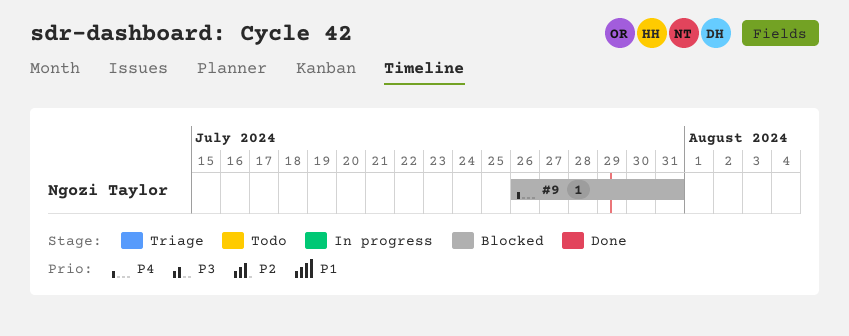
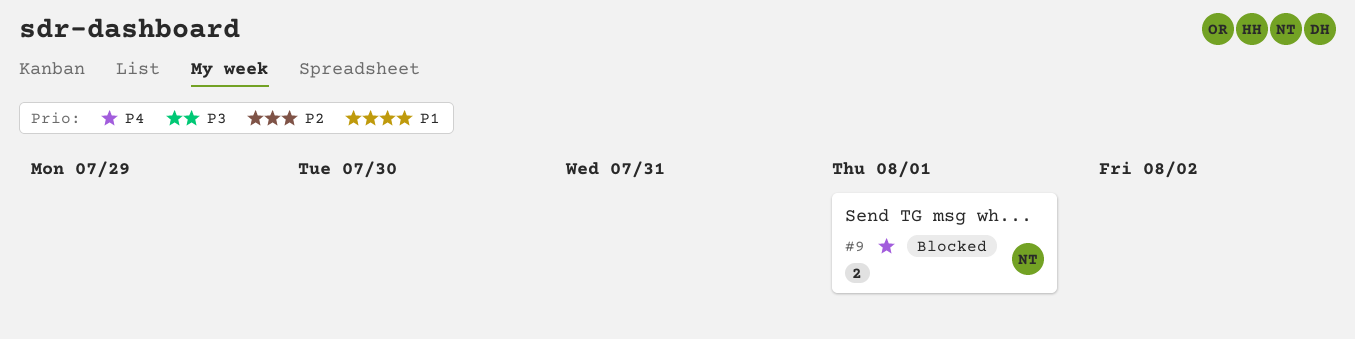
#9, estimate: 1 -> 2
#9, due: Jul 31 -> Aug 1

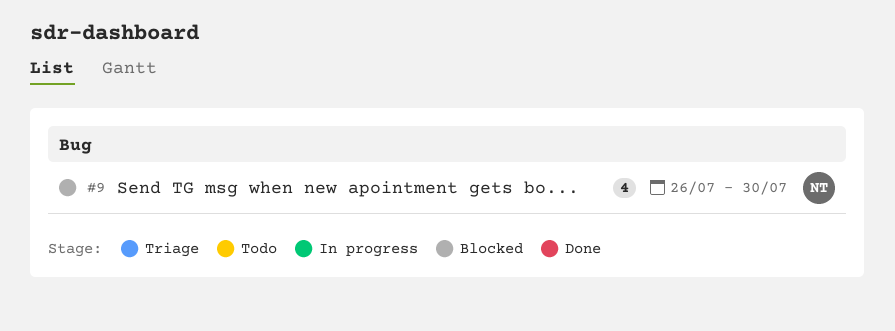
#9, estimate: 2 -> 4
#9, due: Aug 1 -> Jul 30

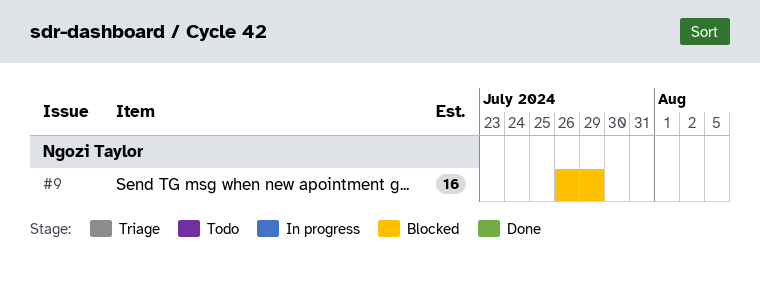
#9, estimate: 4 -> 16
#9, due: Jul 30 -> Jul 29

